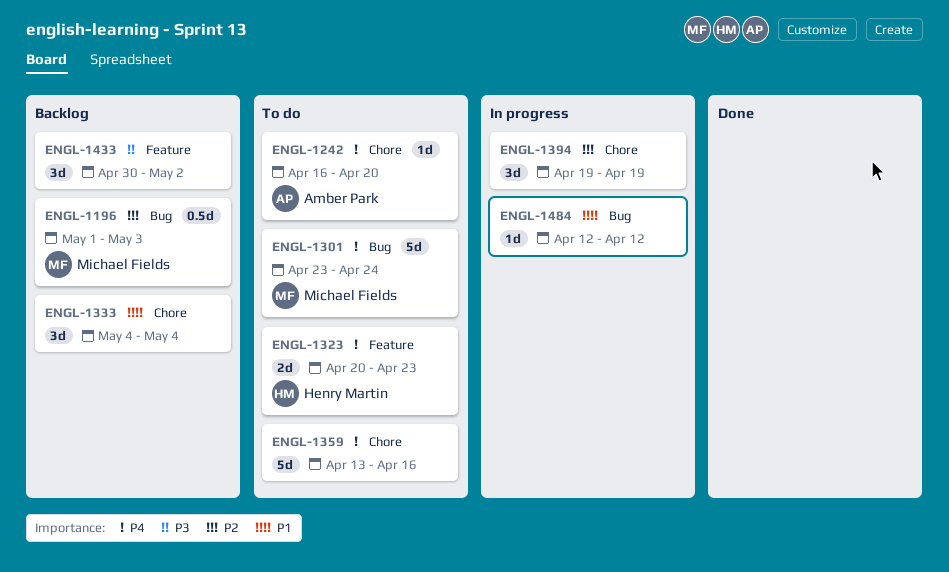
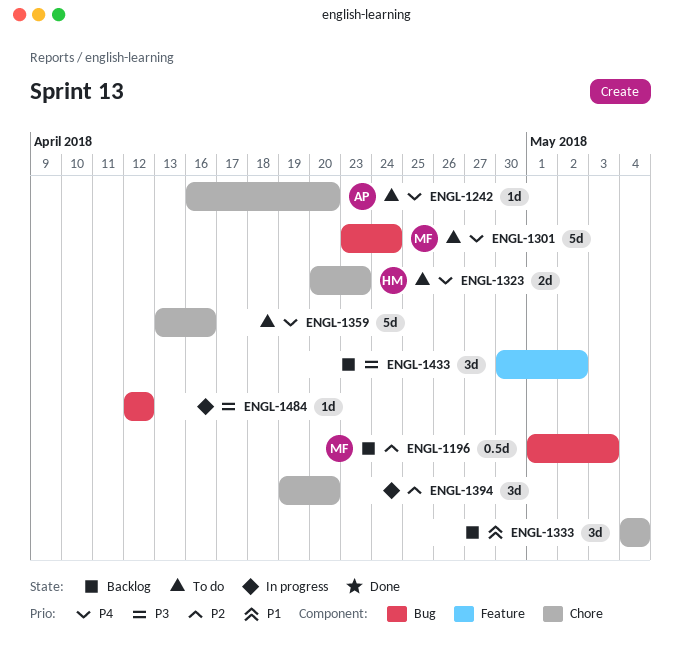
ENGL-1323, label: Feature -> Chore
ENGL-1394, due: Apr 19 -> Apr 20
ENGL-1484, priority: P1 -> P3

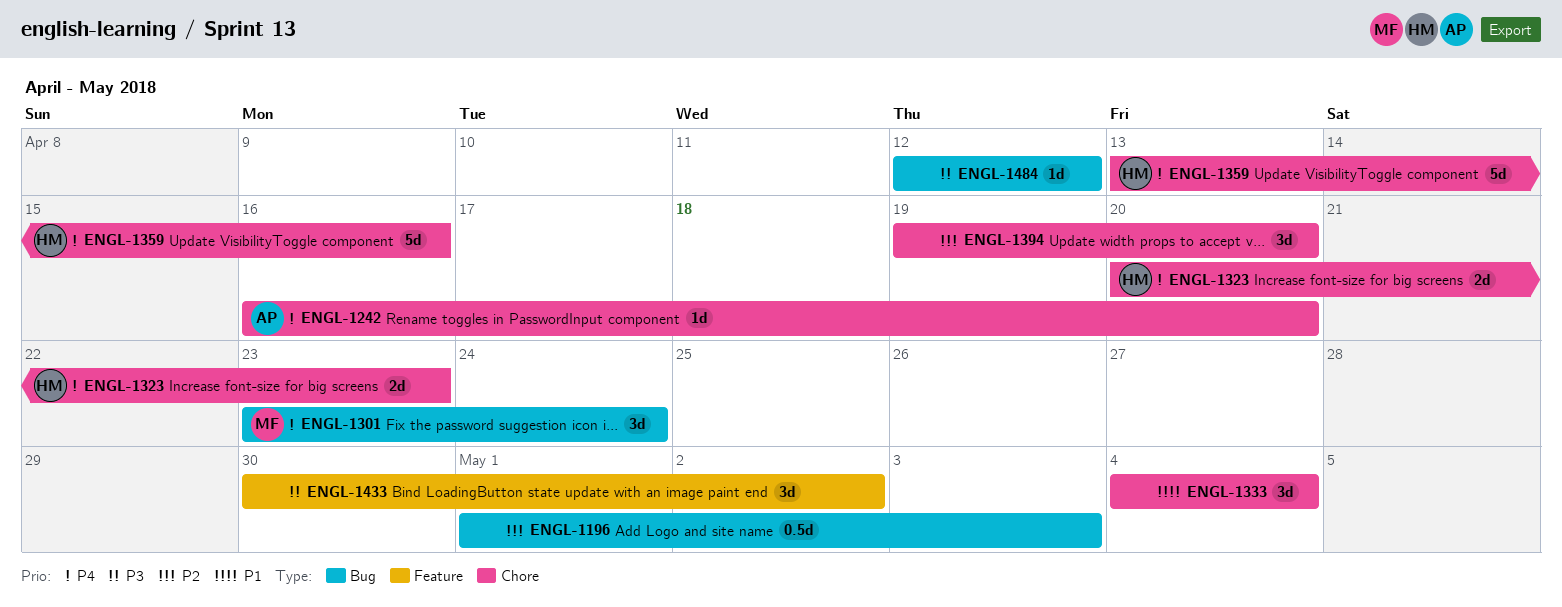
ENGL-1196, owner: MF -> none
ENGL-1301, estimate: 5d -> 3d
ENGL-1359, owner: none -> HM

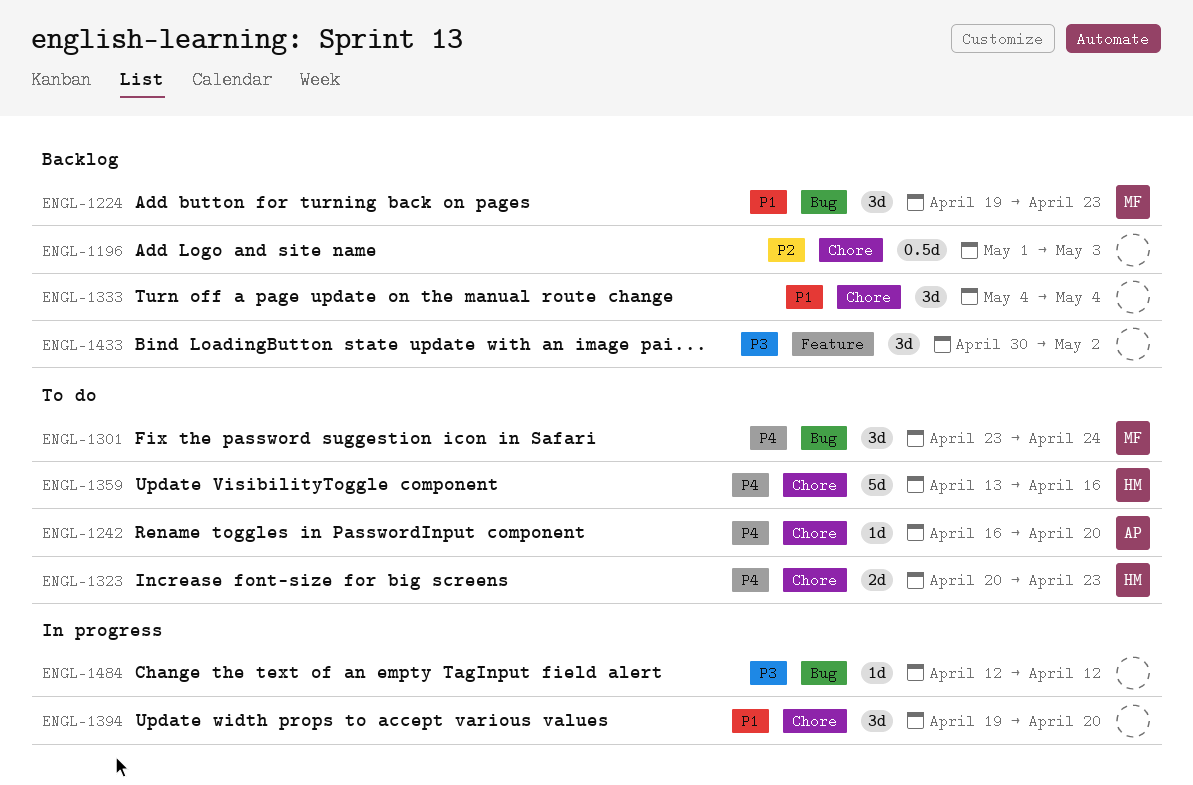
ENGL-1196, label: Bug -> Chore
ENGL-1224: none -> present
ENGL-1394, priority: P2 -> P1

